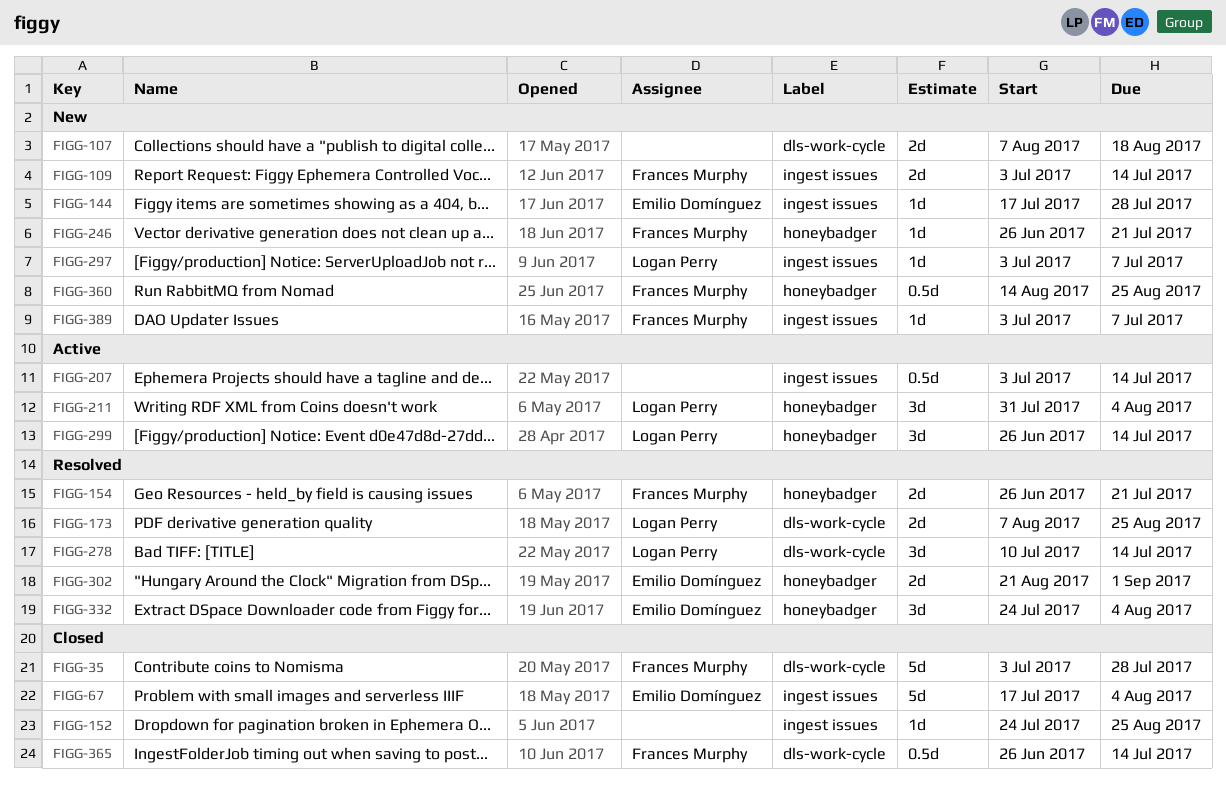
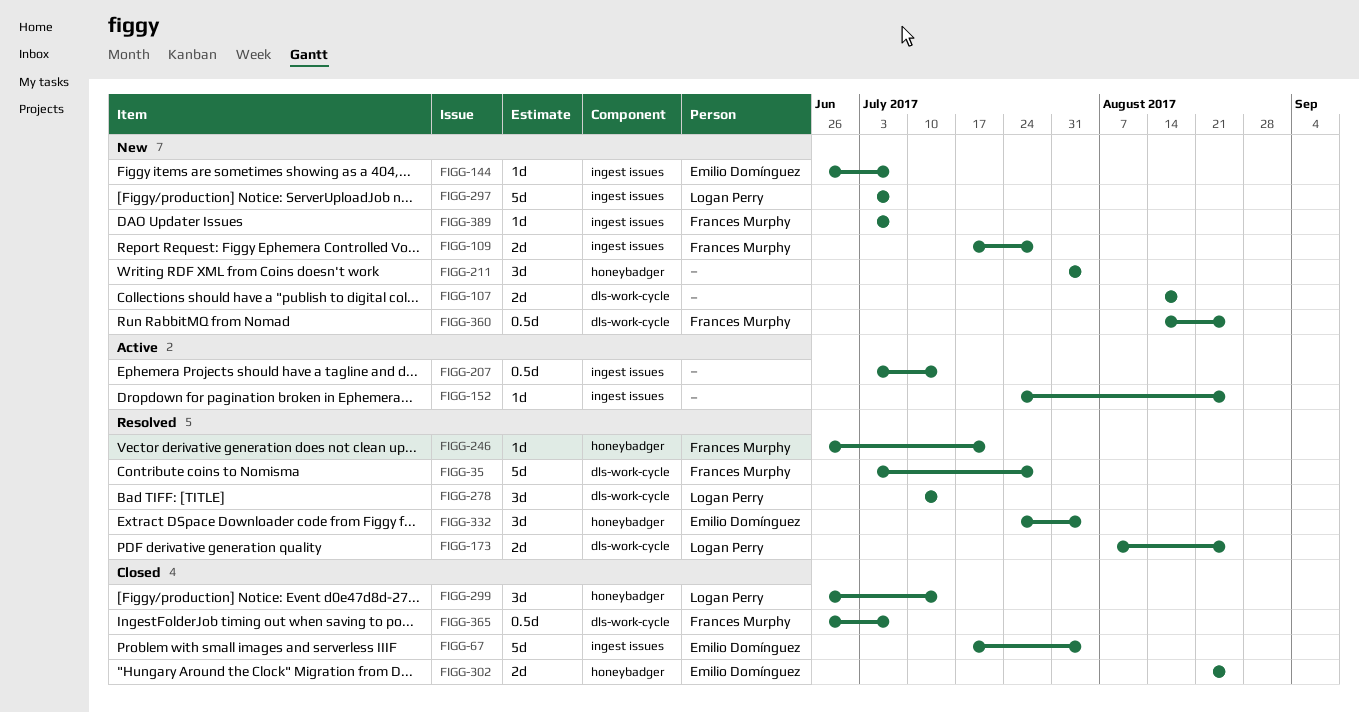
FIGG-35, status: Closed -> Resolved
FIGG-107, start: Aug 7 -> Aug 14
FIGG-109, start: Jul 3 -> Jul 17
FIGG-109, due: Jul 14 -> Jul 28
FIGG-144, start: Jul 17 -> Jun 26
FIGG-144, due: Jul 28 -> Jul 7
FIGG-152, status: Closed -> Active
FIGG-154: present -> none
FIGG-211, status: Active -> New
FIGG-211, owner: Logan Perry -> none
FIGG-246, status: New -> Resolved
FIGG-297, estimate: 1d -> 5d
FIGG-299, status: Active -> Closed
FIGG-302, status: Resolved -> Closed
FIGG-302, due: Sep 1 -> Aug 25
FIGG-360, label: honeybadger -> dls-work-cycle
FIGG-365, due: Jul 14 -> Jul 7

